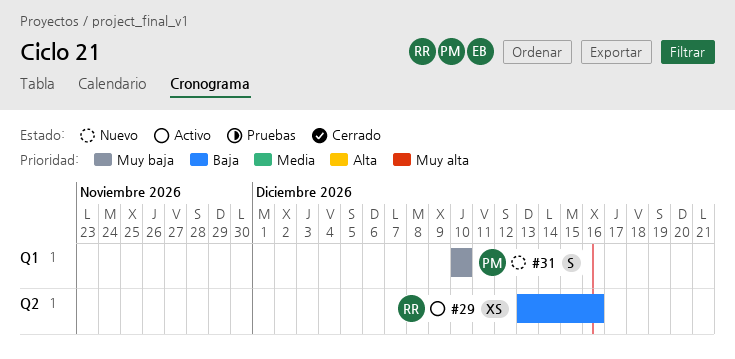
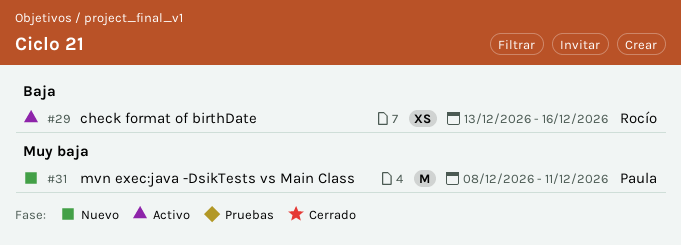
#31, estimate: S -> M
#31, start: Dec 10 -> Dec 8
#31, due: Dec 10 -> Dec 11

